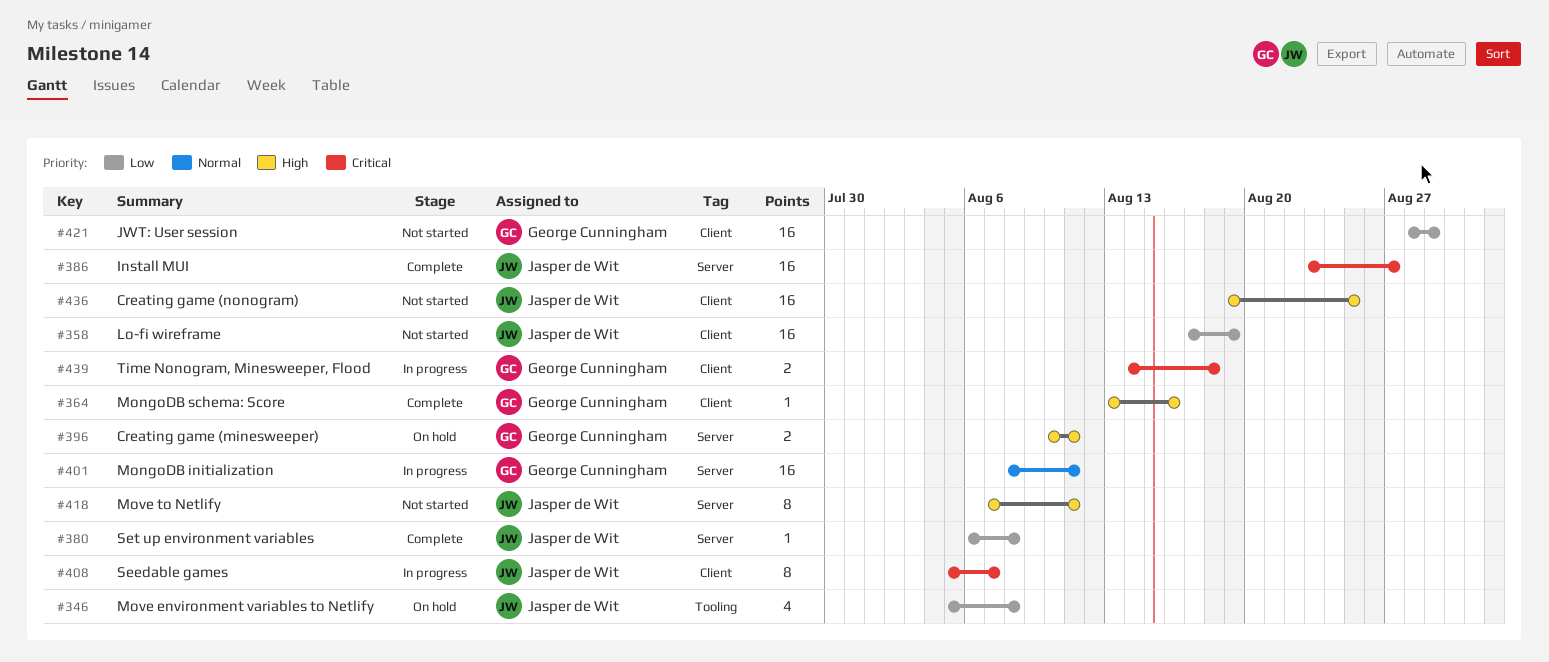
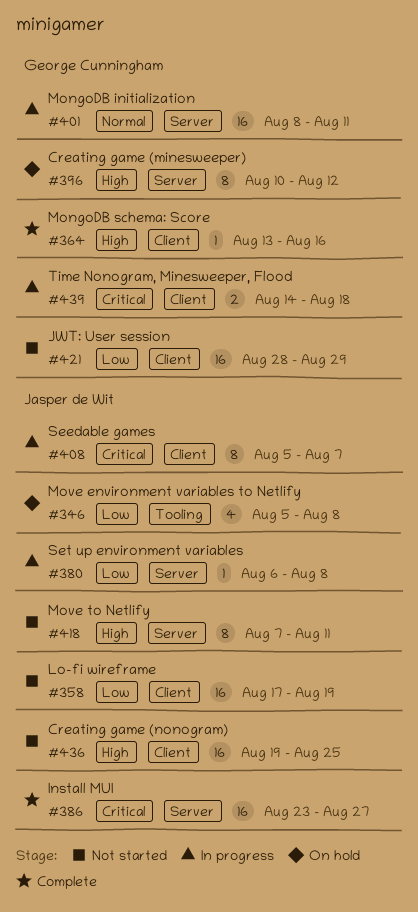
#380, status: Complete -> In progress
#396, estimate: 2 -> 8
#396, due: Aug 11 -> Aug 12

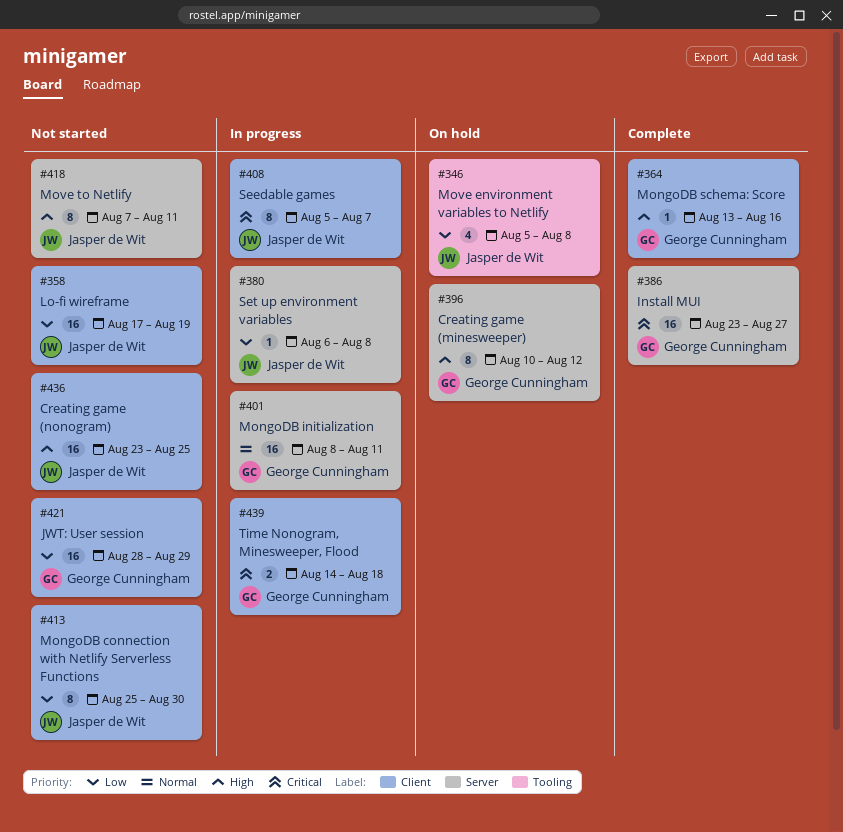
#386, owner: Jasper de Wit -> George Cunningham
#413: none -> present
#436, start: Aug 19 -> Aug 23

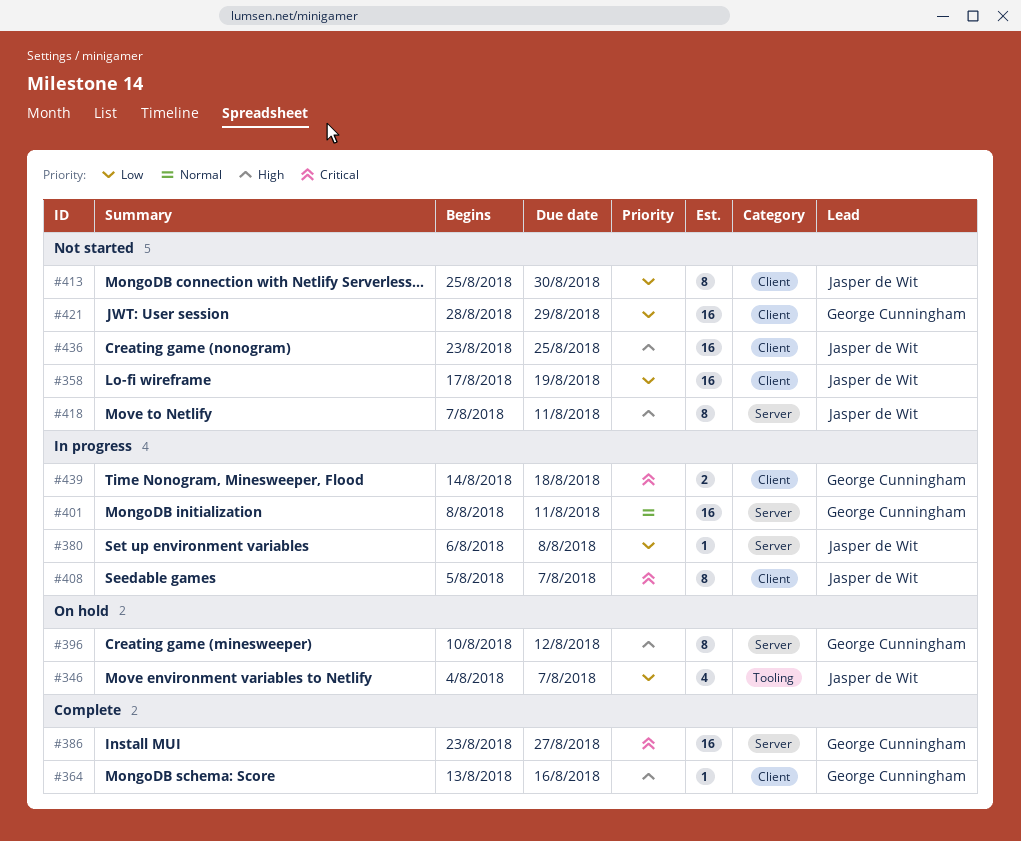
#346, start: Aug 5 -> Aug 4
#346, due: Aug 8 -> Aug 7

